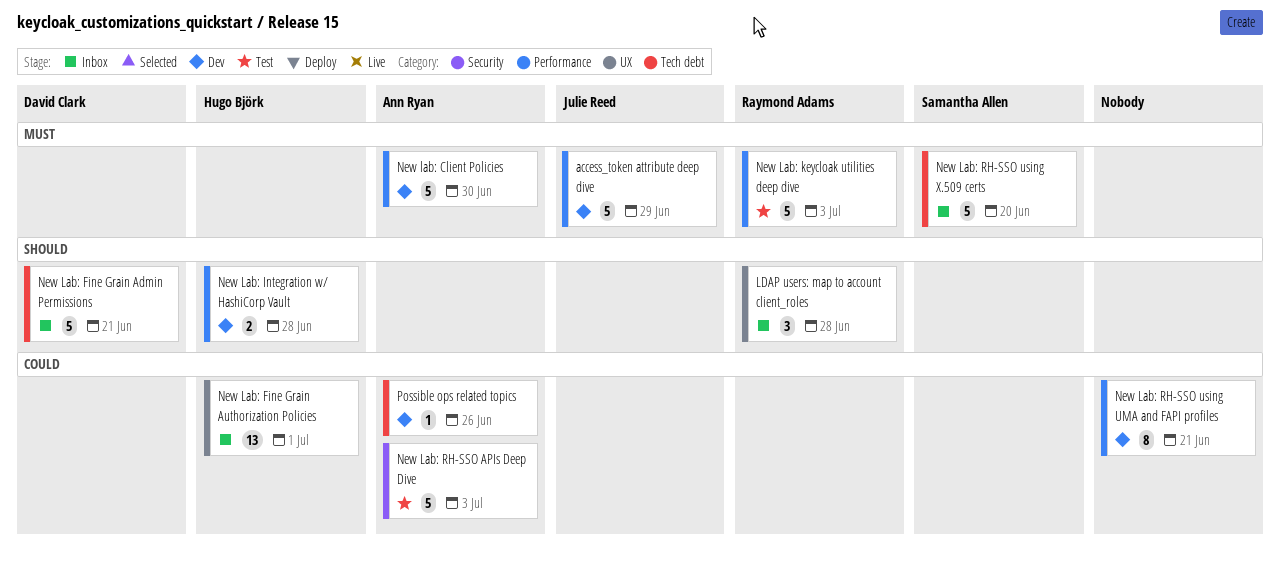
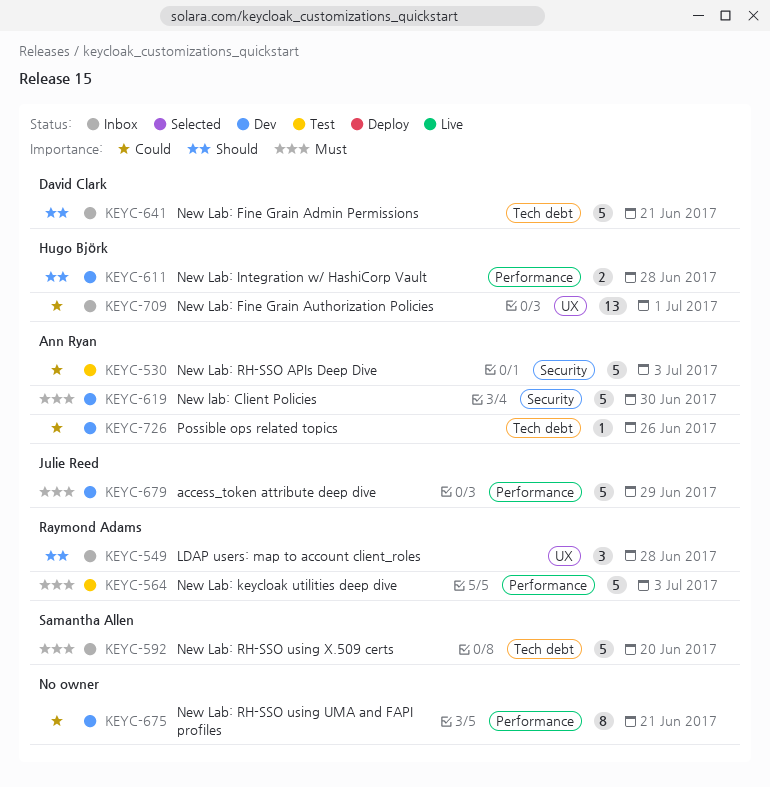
New lab: Client Policies, label: Performance -> Security

